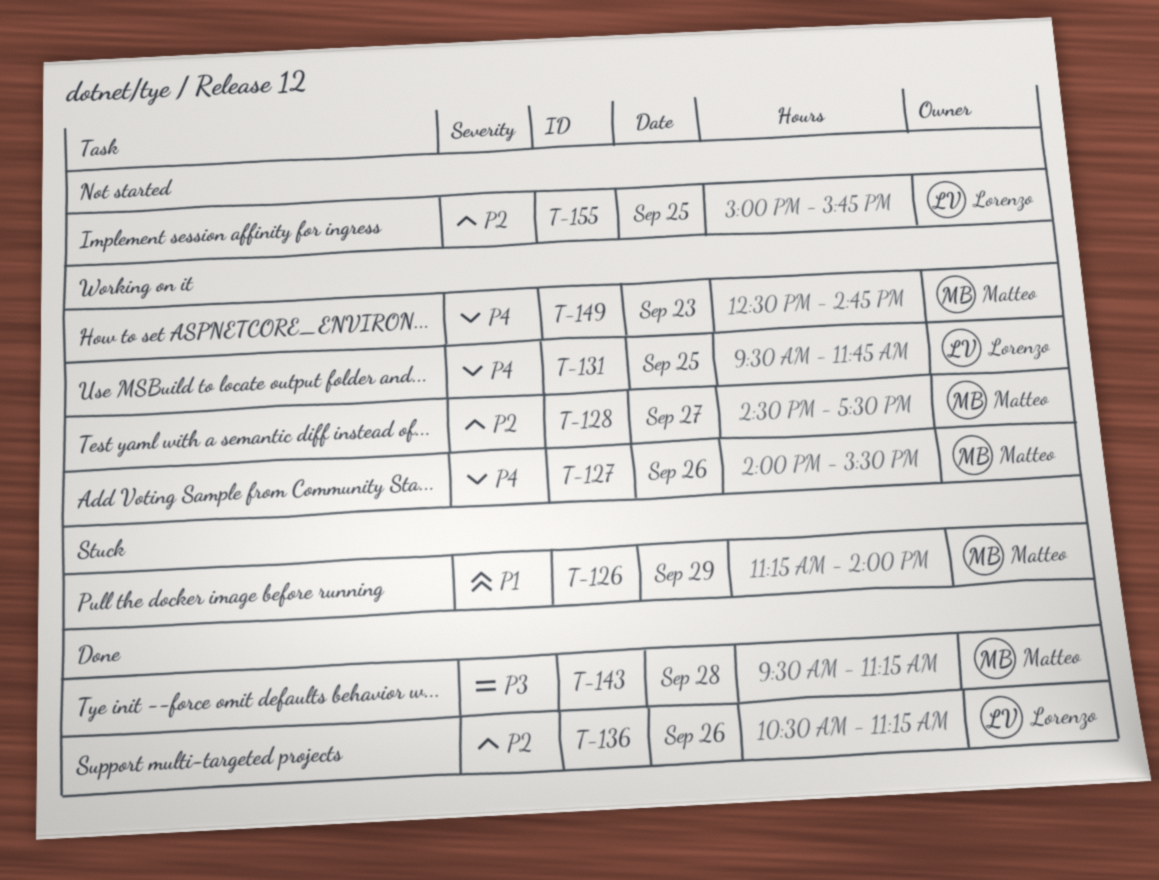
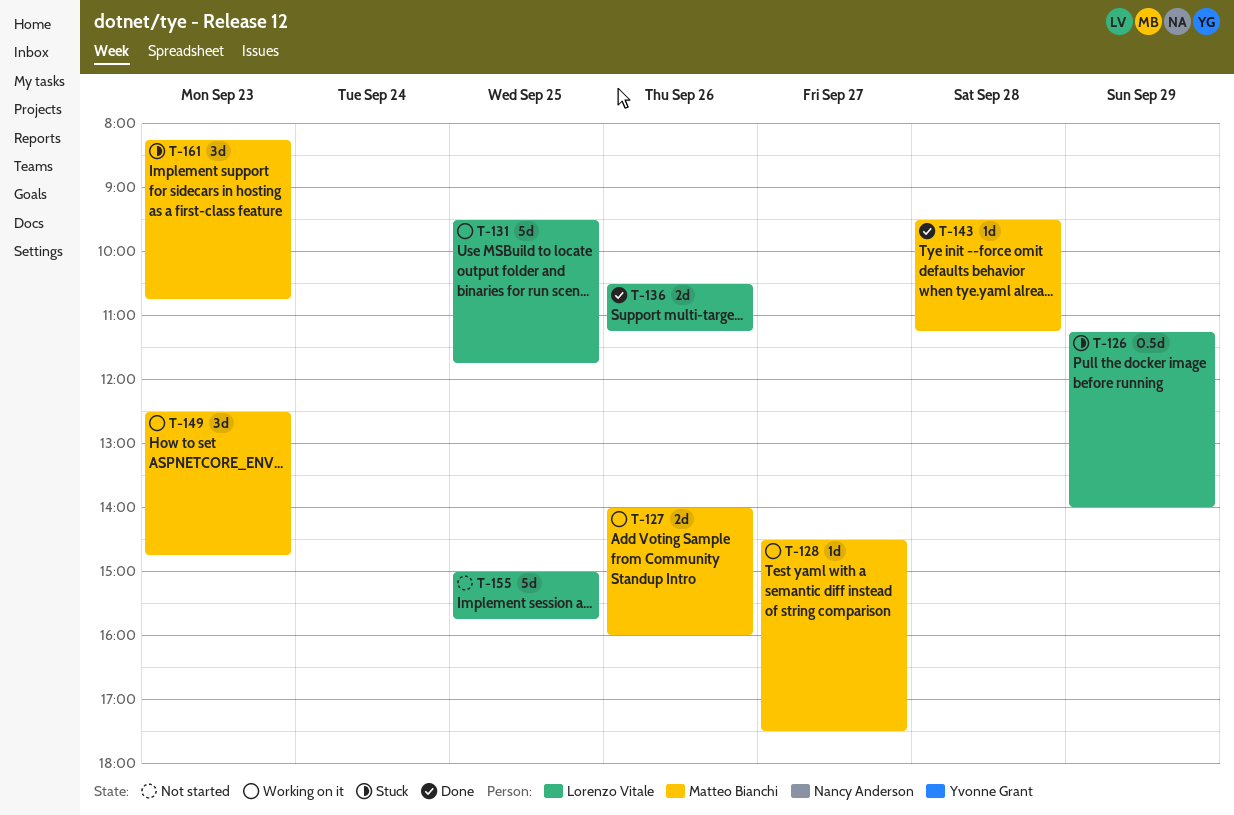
T-126, owner: Matteo Bianchi -> Lorenzo Vitale
T-127, ends: 15:30 -> 16:00
T-161: none -> present

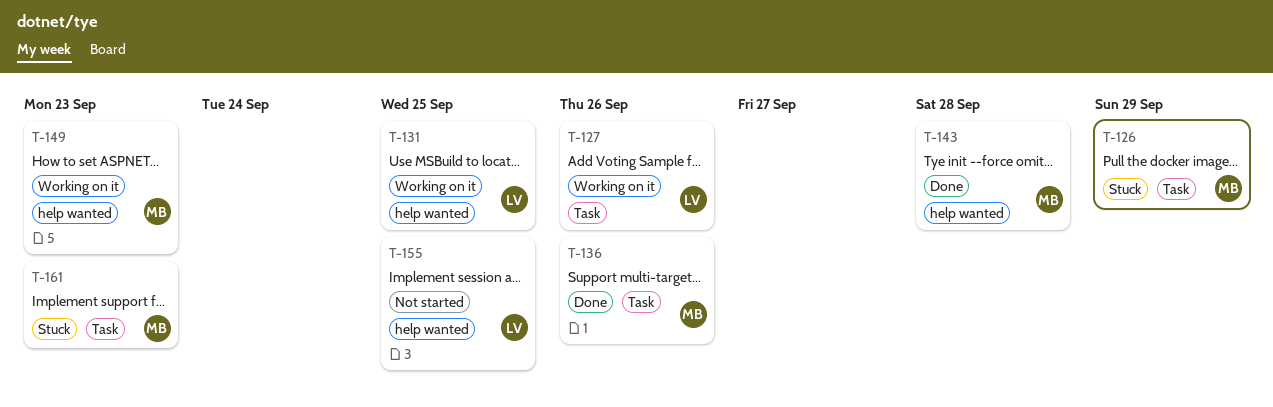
T-126, owner: Lorenzo Vitale -> Matteo Bianchi
T-127, owner: Matteo Bianchi -> Lorenzo Vitale
T-128: present -> none
T-136, owner: Lorenzo Vitale -> Matteo Bianchi

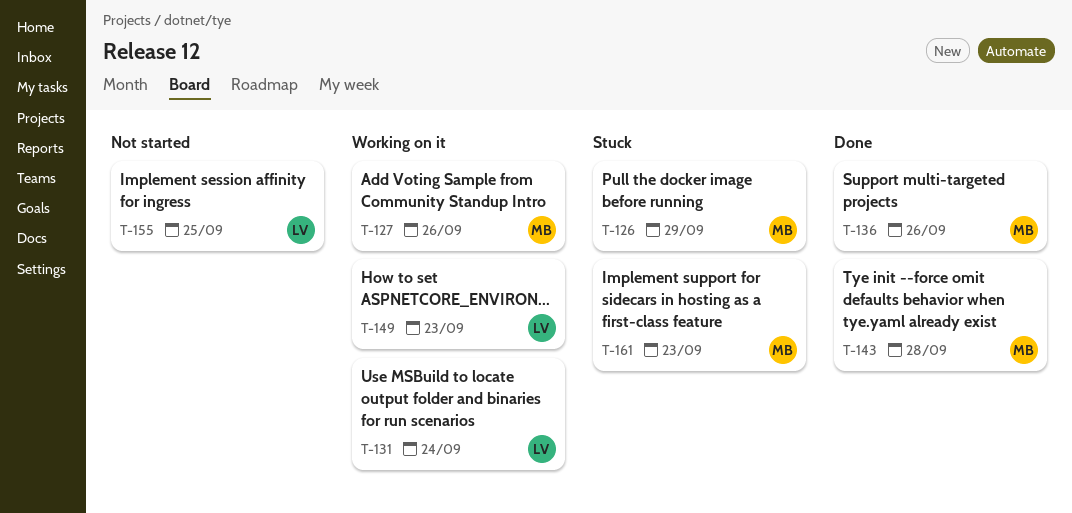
T-127, owner: LV -> MB
T-131, day: Sep 25 -> Sep 24
T-149, owner: MB -> LV

